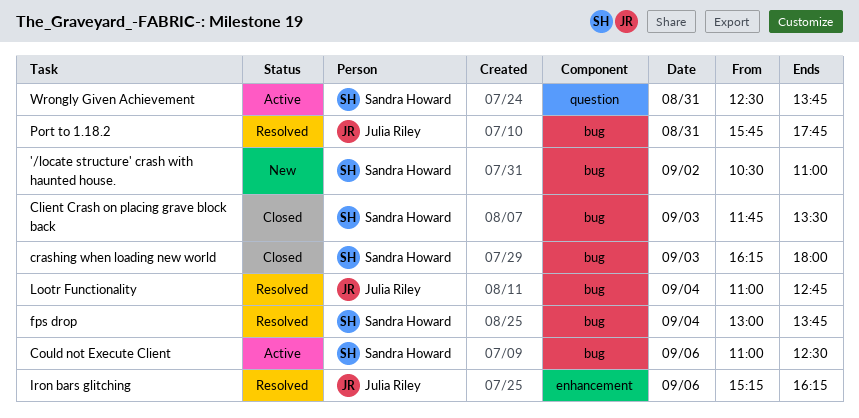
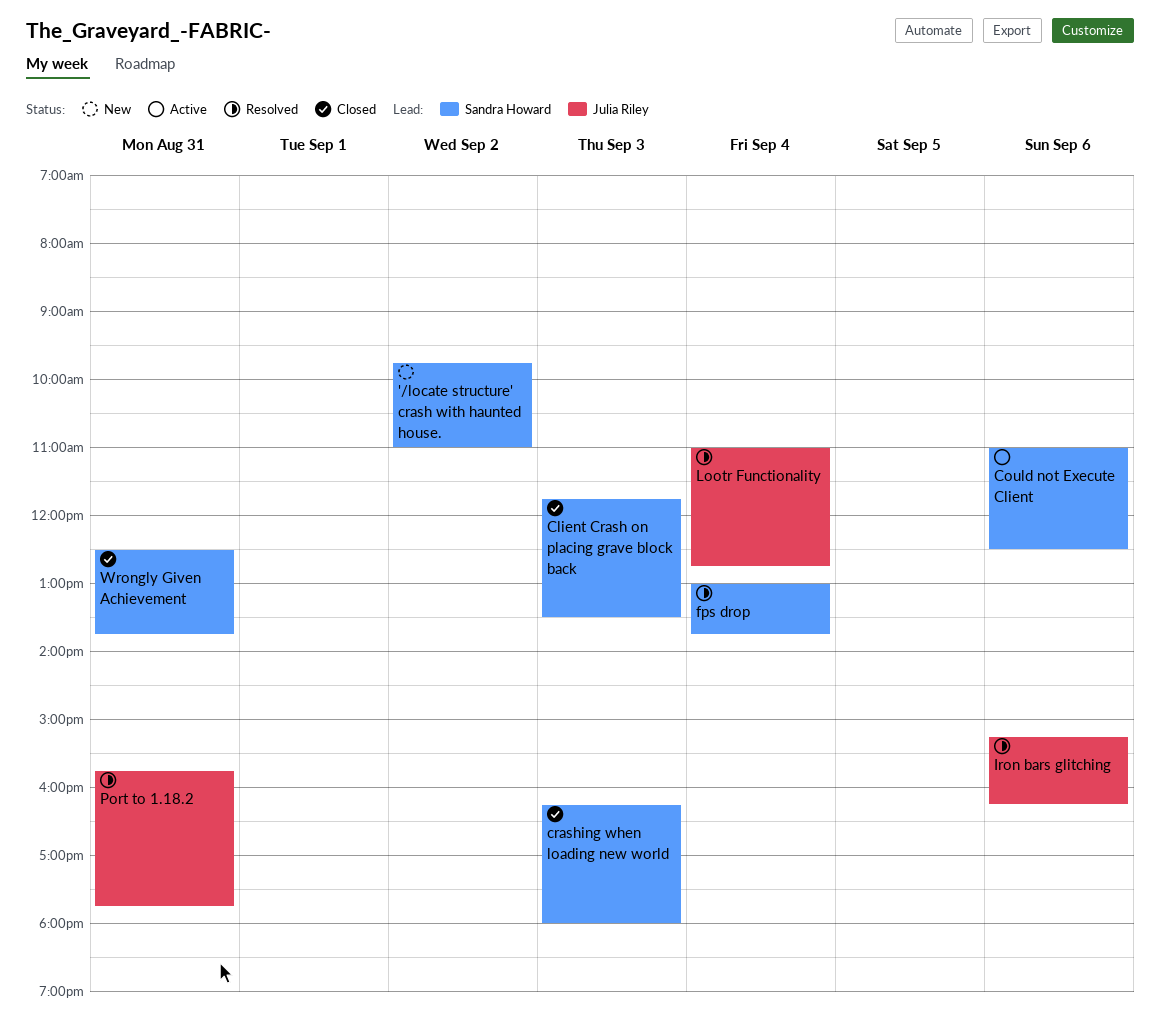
'/locate structure' crash with haunted house., begins: 10:30 -> 09:45
Wrongly Given Achievement, status: Active -> Closed

